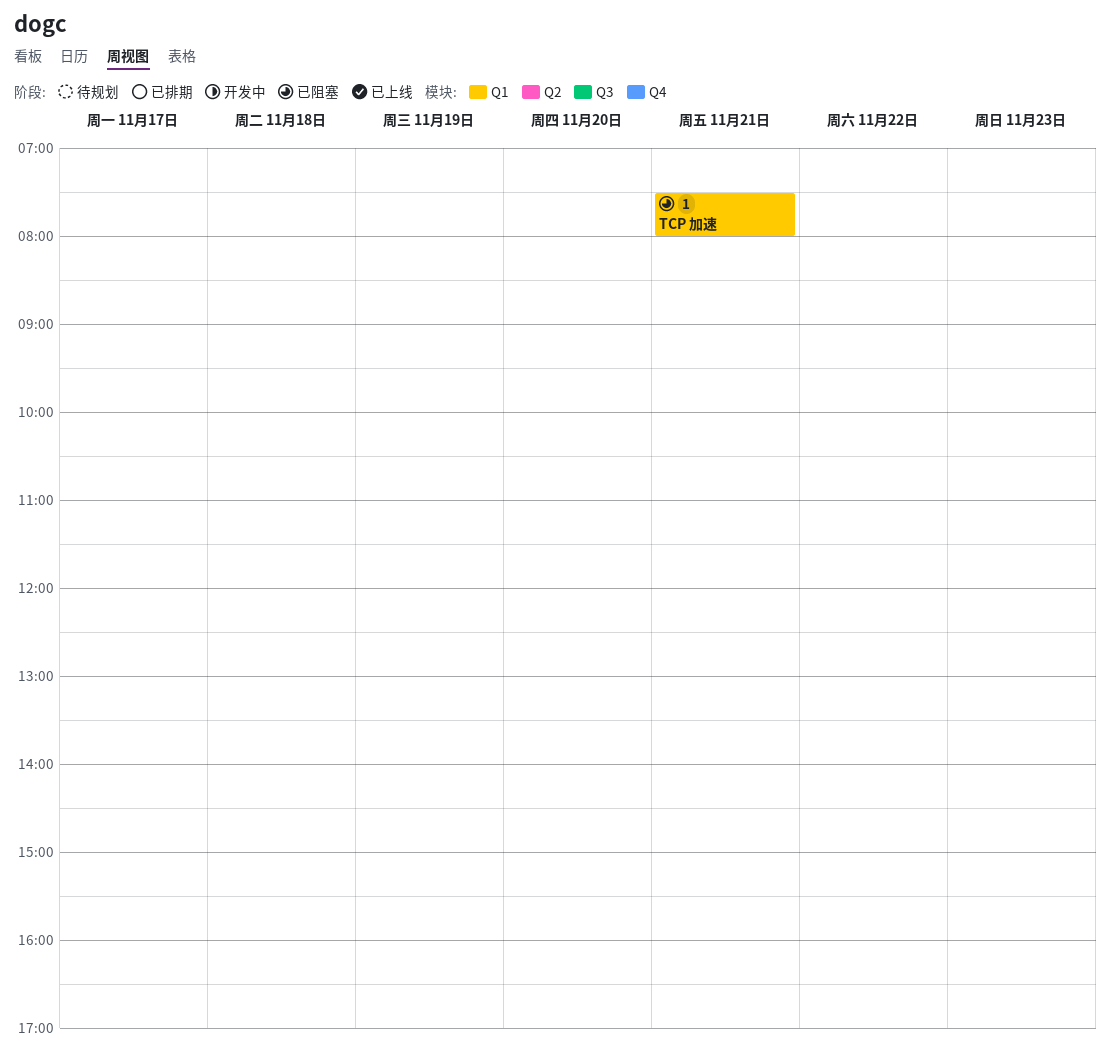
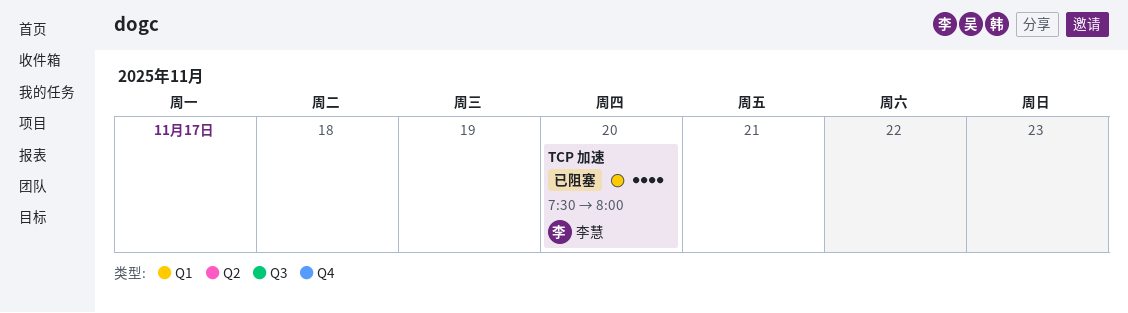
TCP 加速, estimate: 1 -> 4
TCP 加速, day: Nov 21 -> Nov 20

